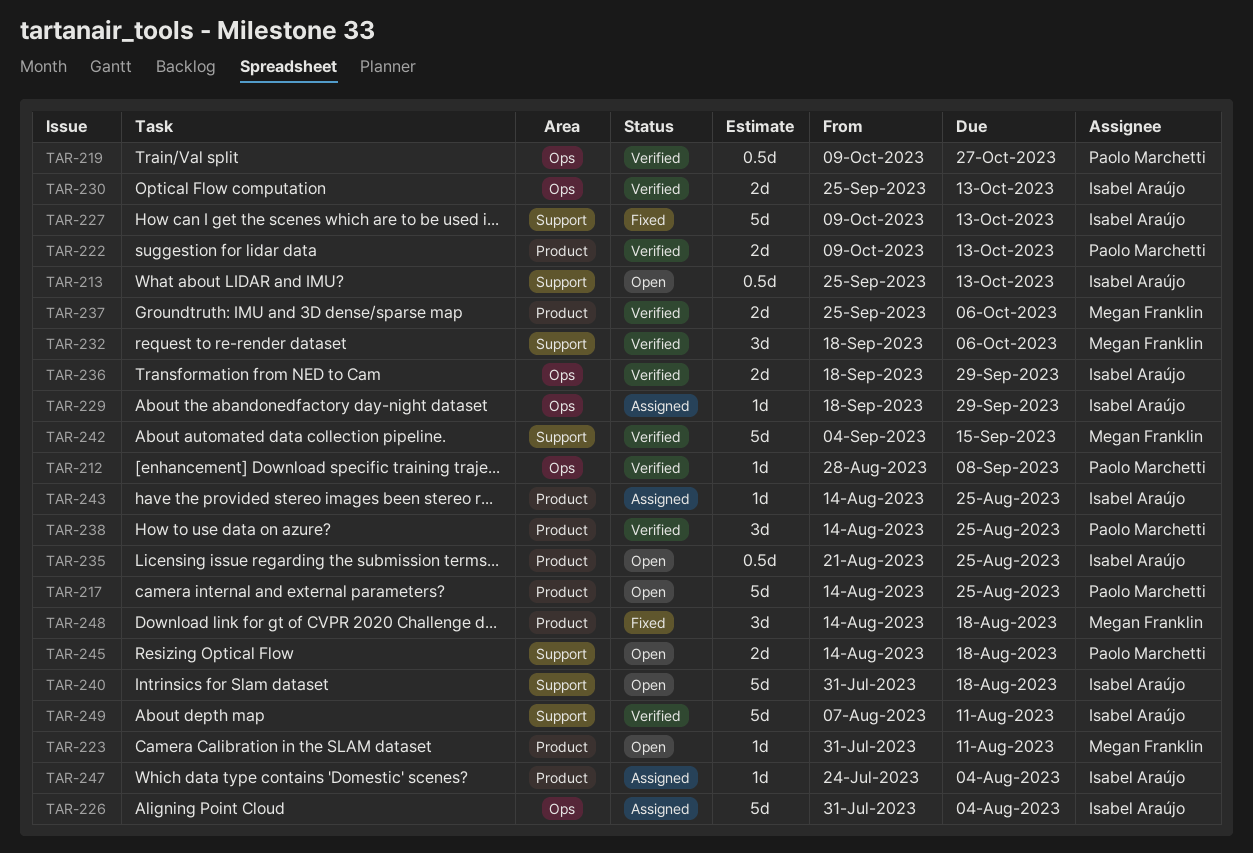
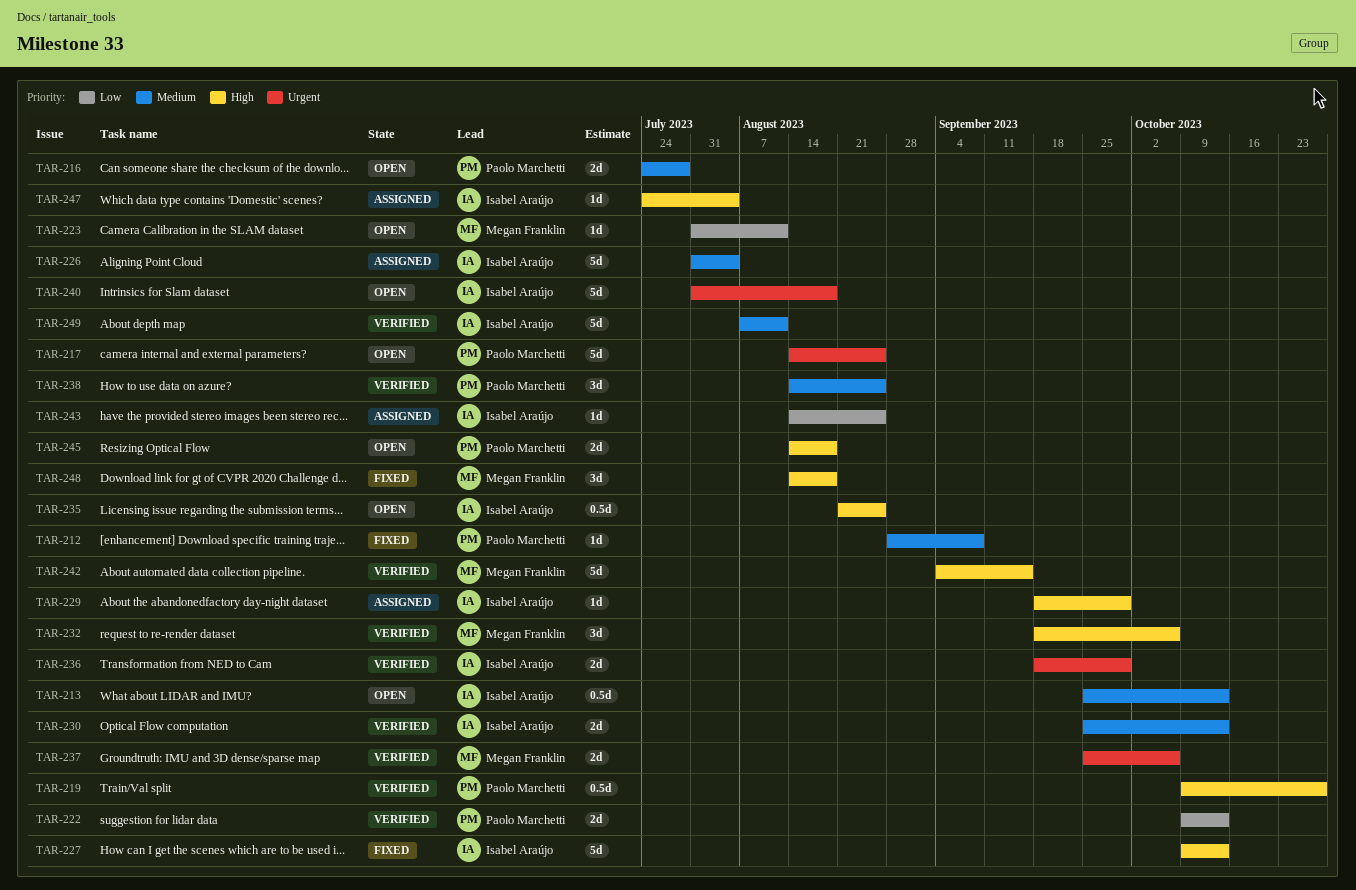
TAR-212, status: Verified -> Fixed
TAR-216: none -> present

